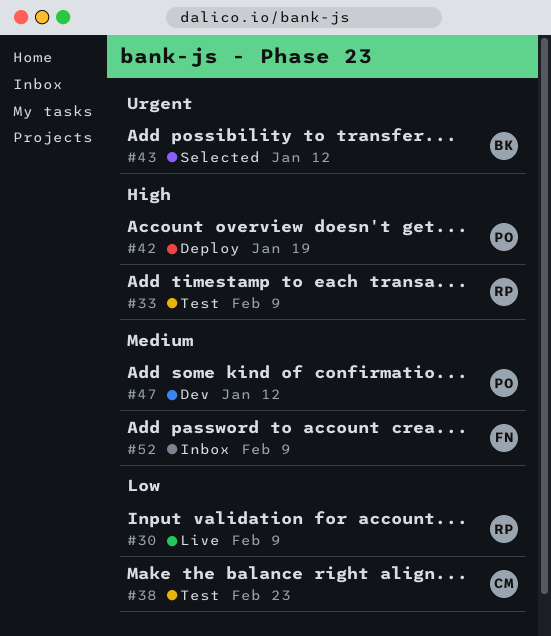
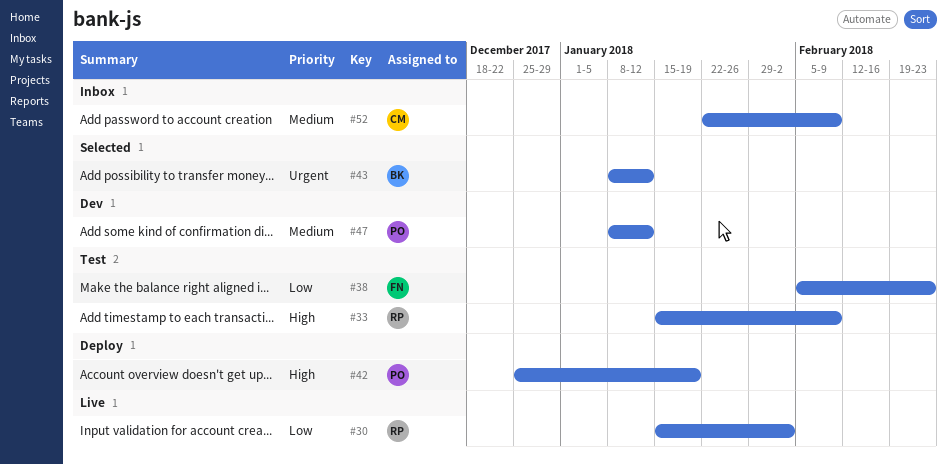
#30, due: Feb 9 -> Feb 2
#38, owner: CM -> FN
#52, owner: FN -> CM

